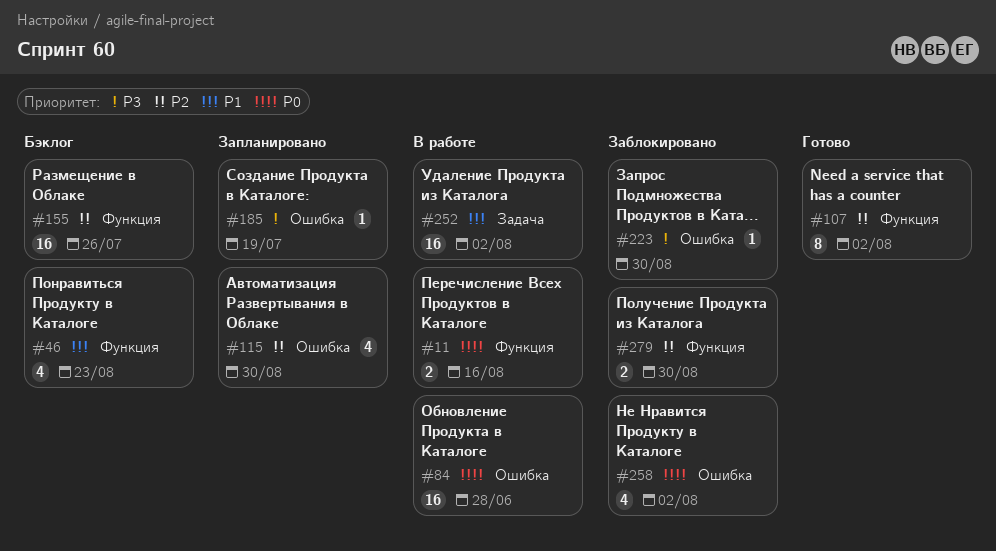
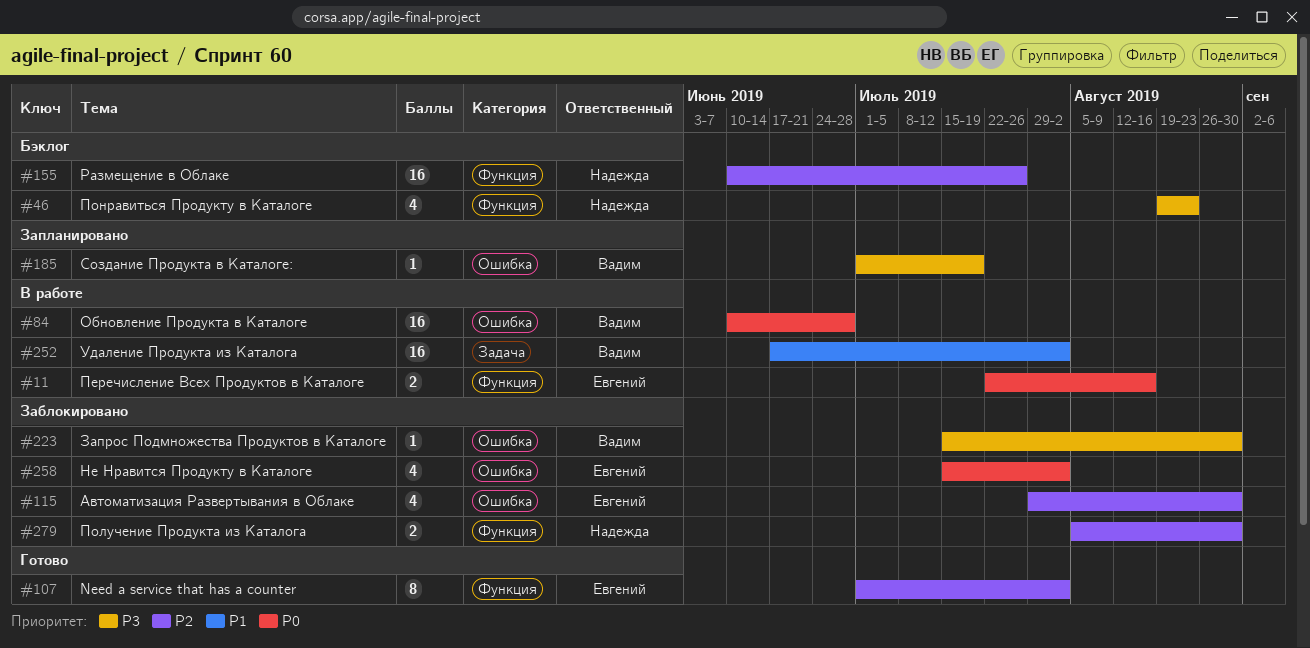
#46, priority: P1 -> P3
#115, status: Запланировано -> Заблокировано

